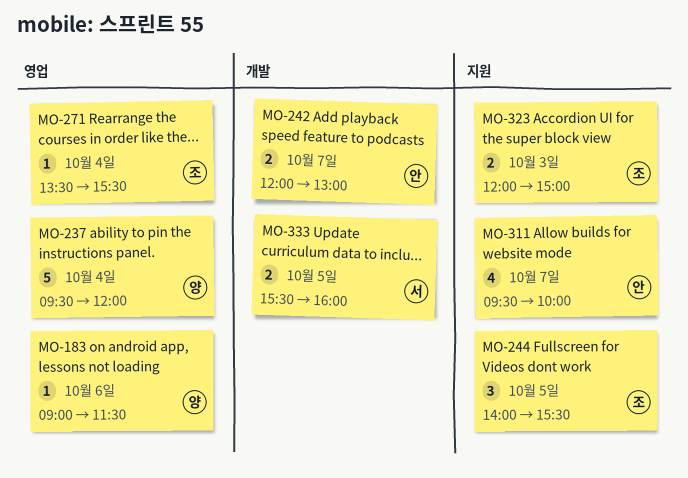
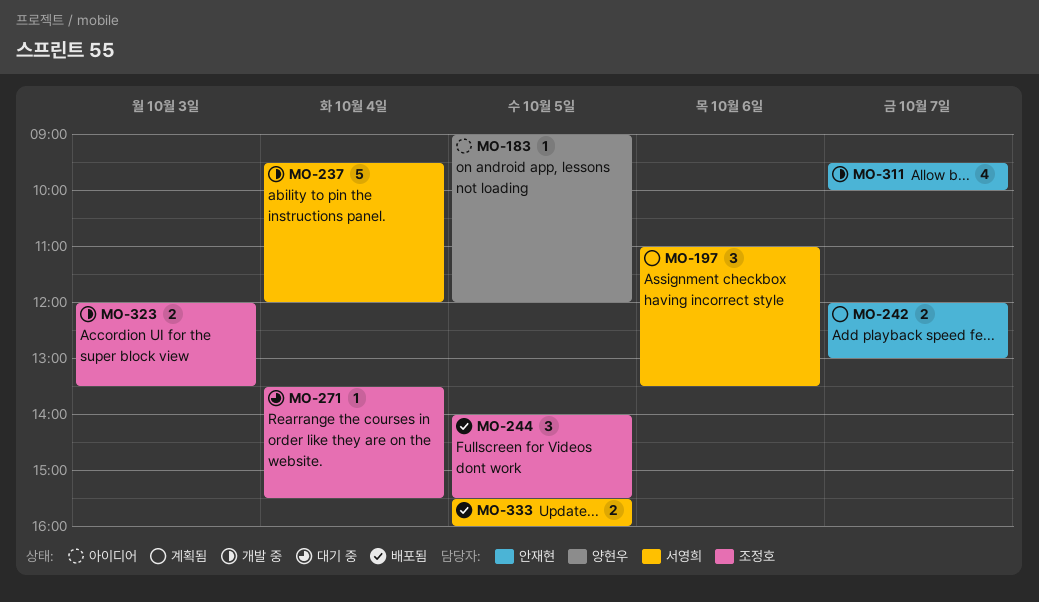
MO-183, day: Oct 6 -> Oct 5
MO-183, ends: 11:30 -> 12:00
MO-197: none -> present
MO-237, owner: 양현우 -> 서영희
MO-323, ends: 15:00 -> 13:30

